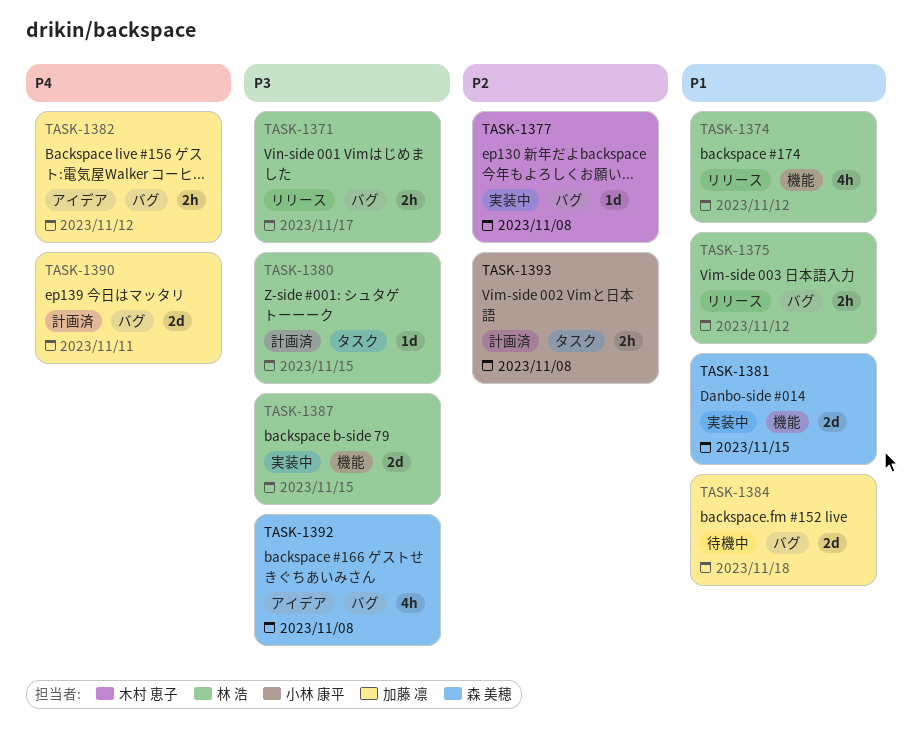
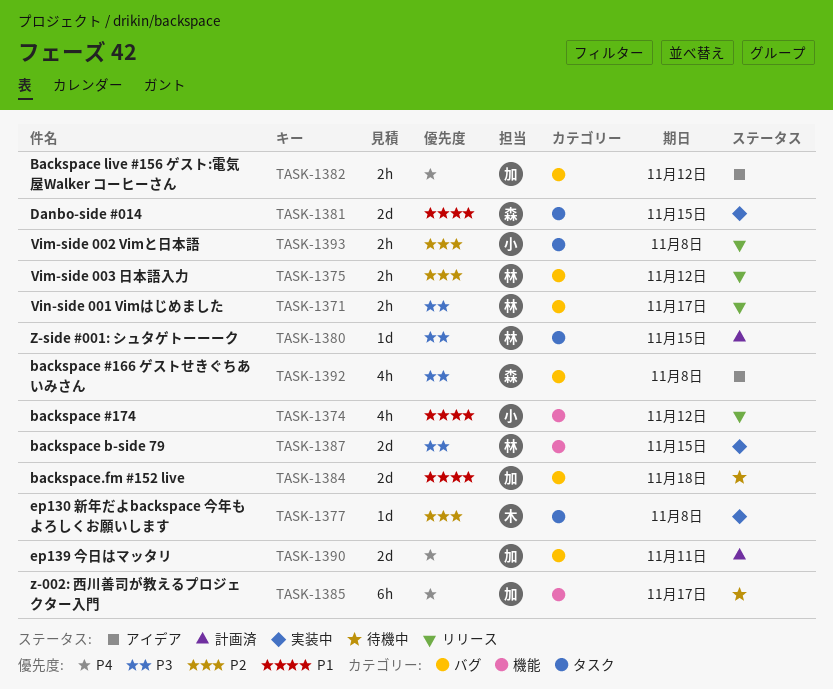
TASK-1374, owner: 林 浩 -> 小林 康平
TASK-1375, priority: P1 -> P2
TASK-1377, label: バグ -> タスク
TASK-1381, label: 機能 -> タスク
TASK-1385: none -> present
TASK-1393, status: 計画済 -> リリース

